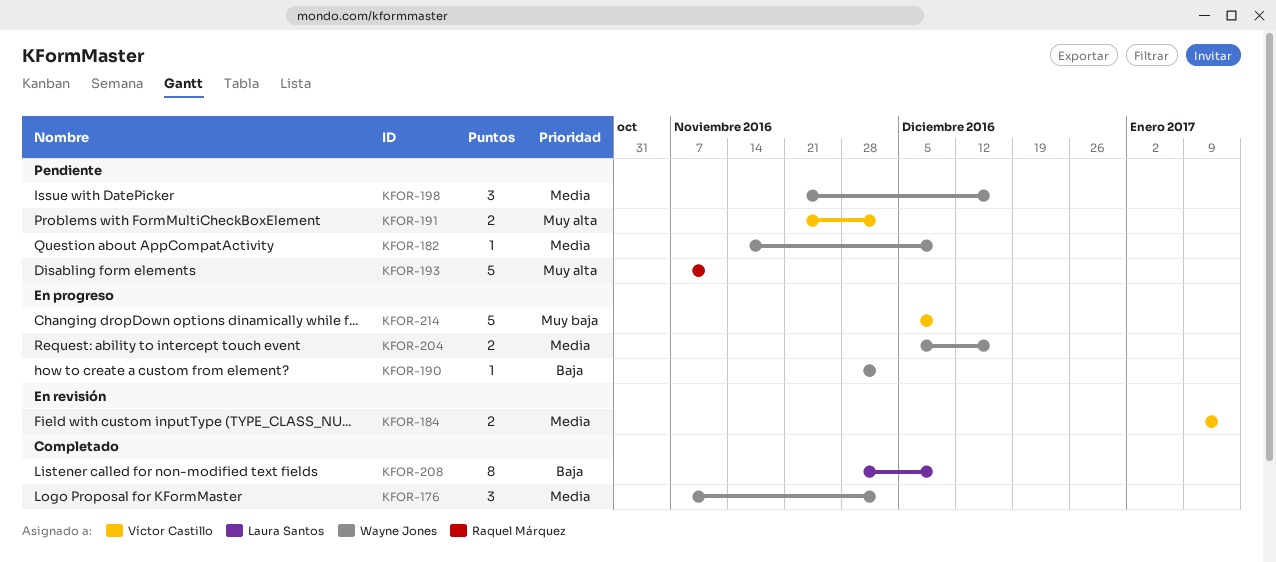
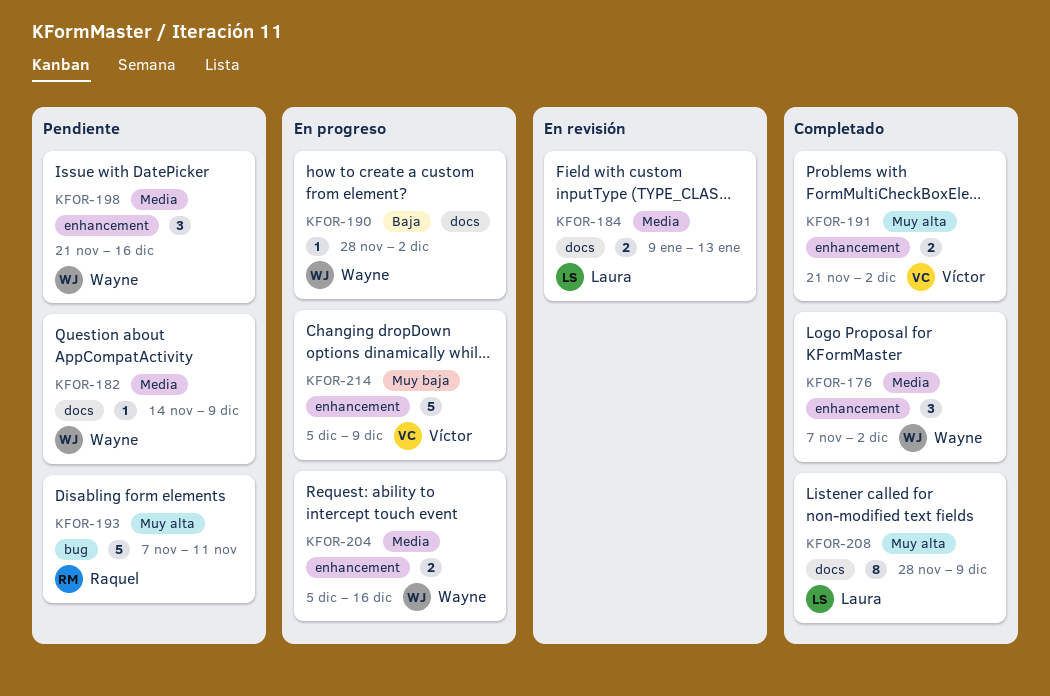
KFOR-184, owner: Víctor Castillo -> Laura Santos
KFOR-191, status: Pendiente -> Completado
KFOR-208, priority: Baja -> Muy alta

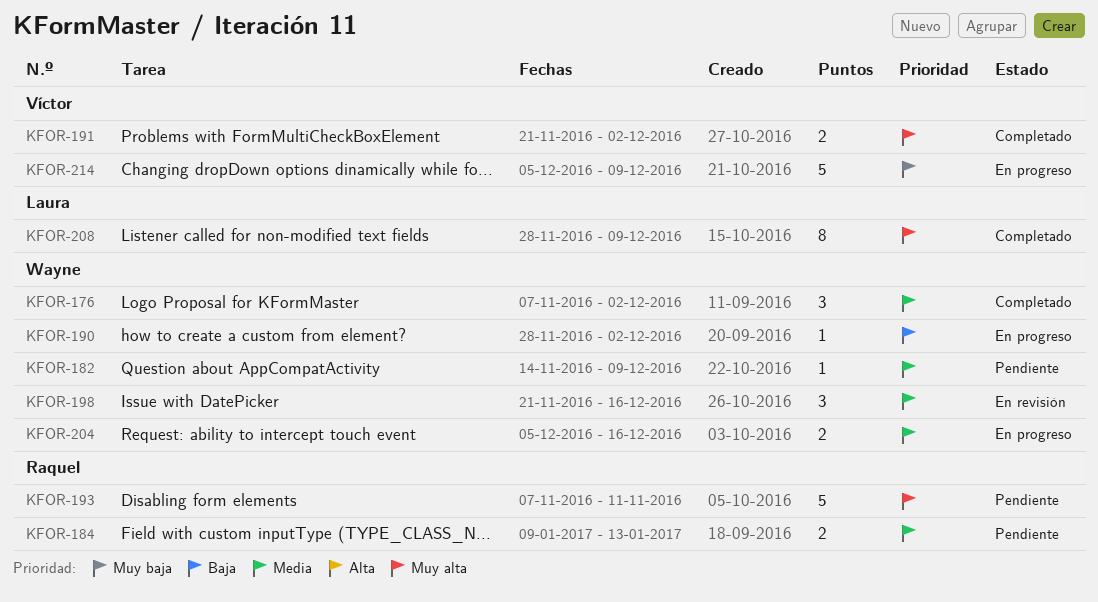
KFOR-184, status: En revisión -> Pendiente
KFOR-184, owner: Laura -> Raquel
KFOR-198, status: Pendiente -> En revisión

